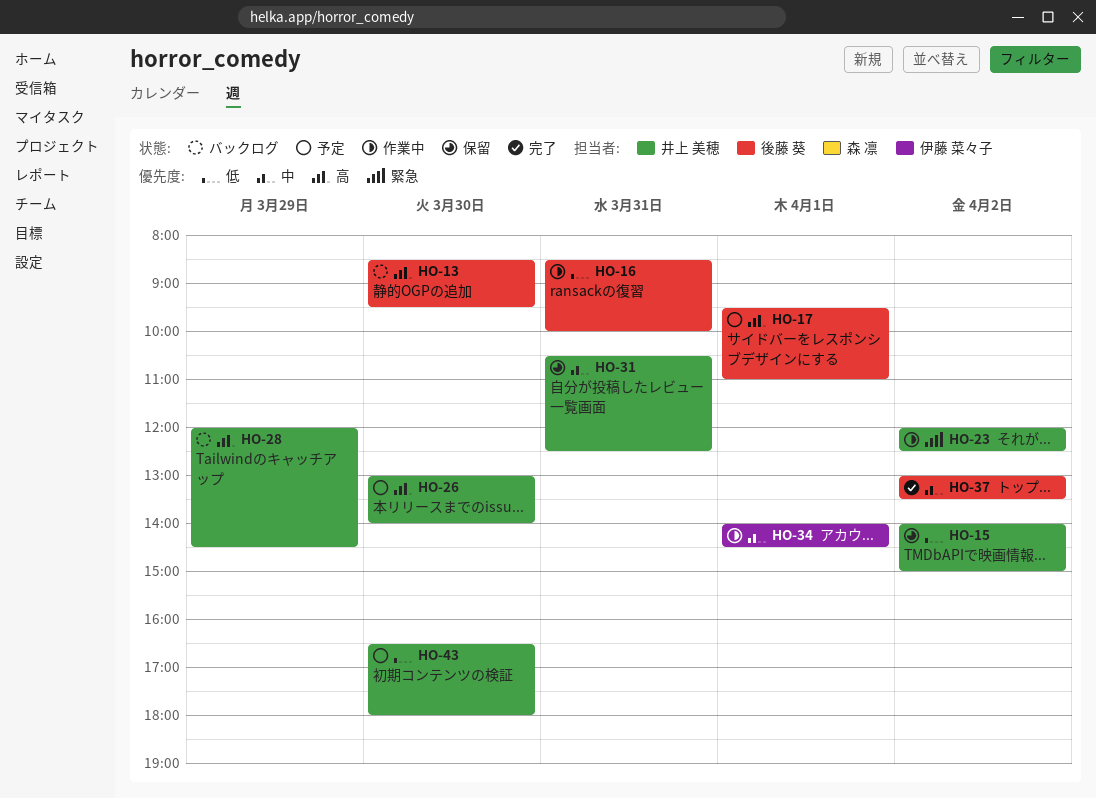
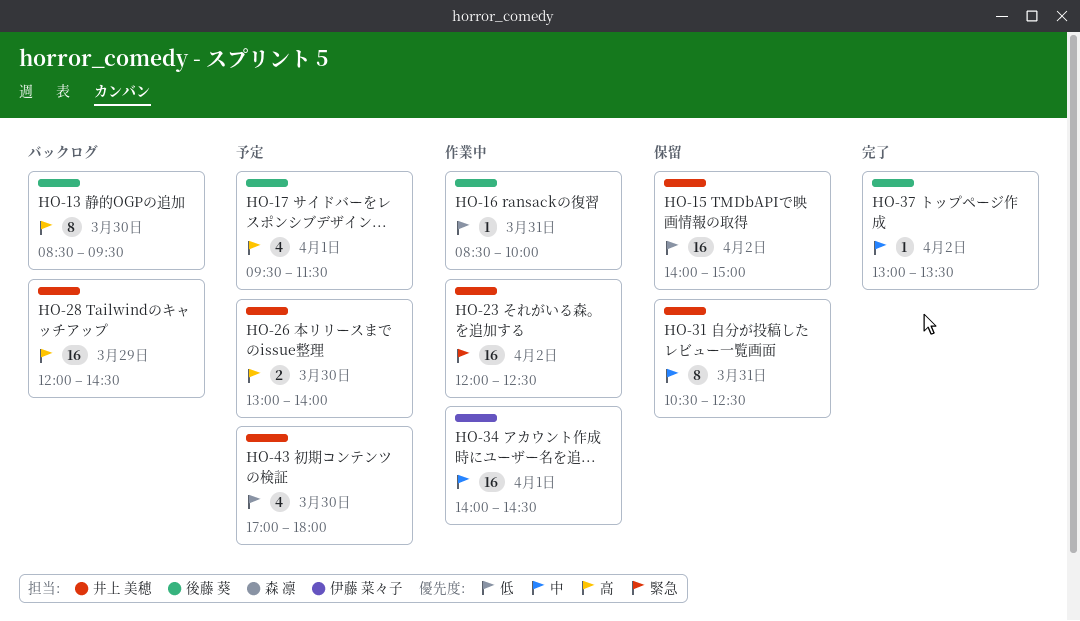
HO-17, ends: 11:00 -> 11:30
HO-43, begins: 16:30 -> 17:00

